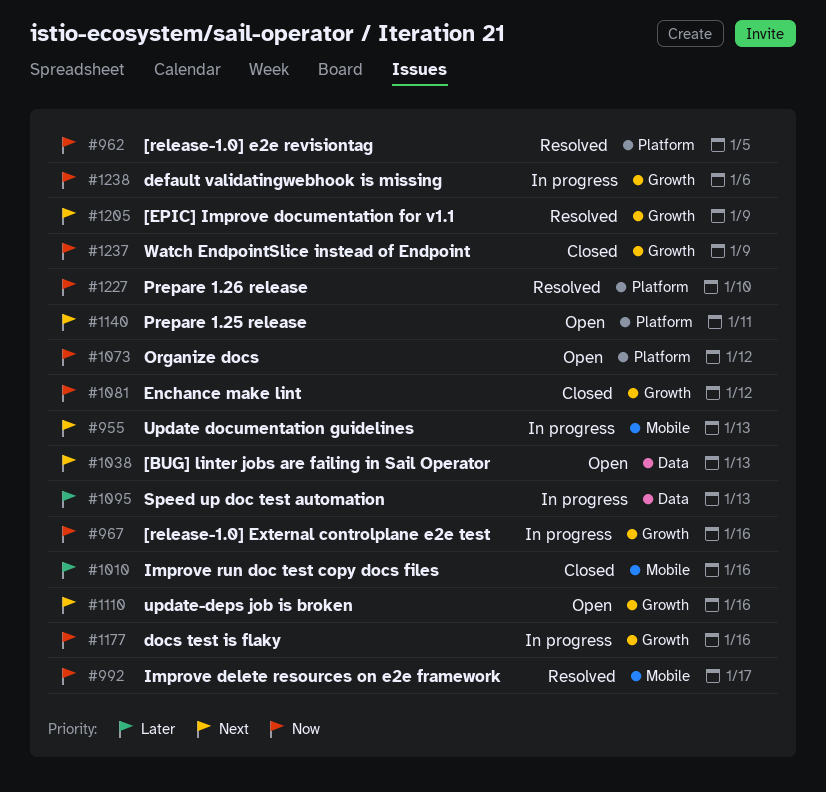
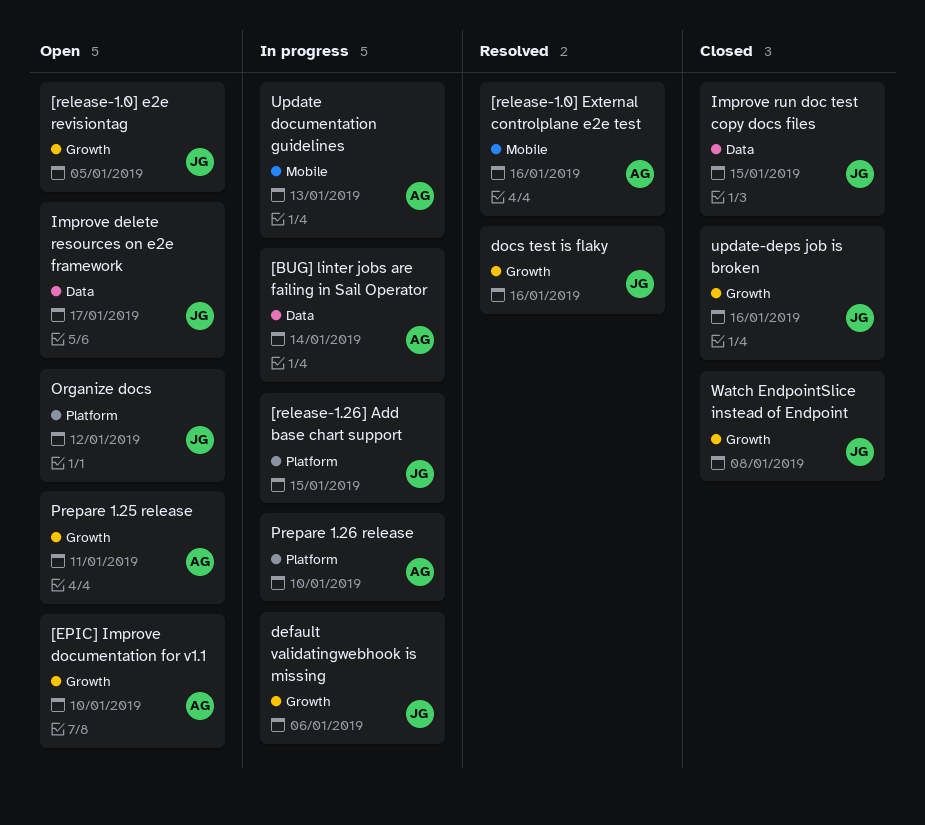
[BUG] linter jobs are failing in Sail Operator, status: Open -> In progress
[BUG] linter jobs are failing in Sail Operator, due: Jan 13 -> Jan 14
[EPIC] Improve documentation for v1.1, status: Resolved -> Open
[EPIC] Improve documentation for v1.1, due: Jan 9 -> Jan 10
[release-1.0] e2e revisiontag, status: Resolved -> Open
[release-1.0] e2e revisiontag, label: Platform -> Growth
[release-1.0] External controlplane e2e test, status: In progress -> Resolved
[release-1.0] External controlplane e2e test, label: Growth -> Mobile
[release-1.26] Add base chart support: none -> present
docs test is flaky, status: In progress -> Resolved
Enchance make lint: present -> none
Improve delete resources on e2e framework, status: Resolved -> Open
Improve delete resources on e2e framework, label: Mobile -> Data
Improve run doc test copy docs files, label: Mobile -> Data
Improve run doc test copy docs files, due: Jan 16 -> Jan 15
Prepare 1.25 release, label: Platform -> Growth
Prepare 1.26 release, status: Resolved -> In progress
Speed up doc test automation: present -> none
update-deps job is broken, status: Open -> Closed
Watch EndpointSlice instead of Endpoint, due: Jan 9 -> Jan 8

